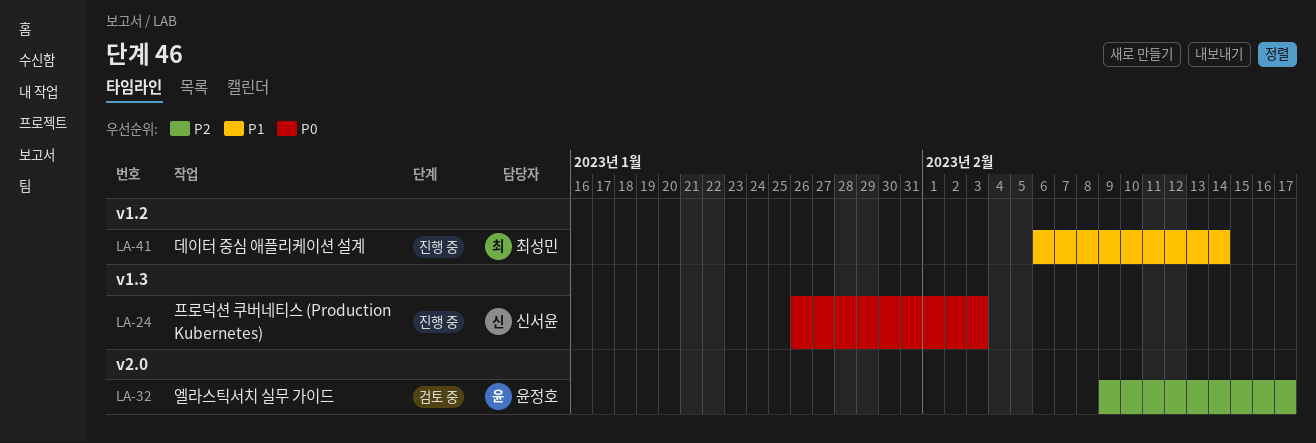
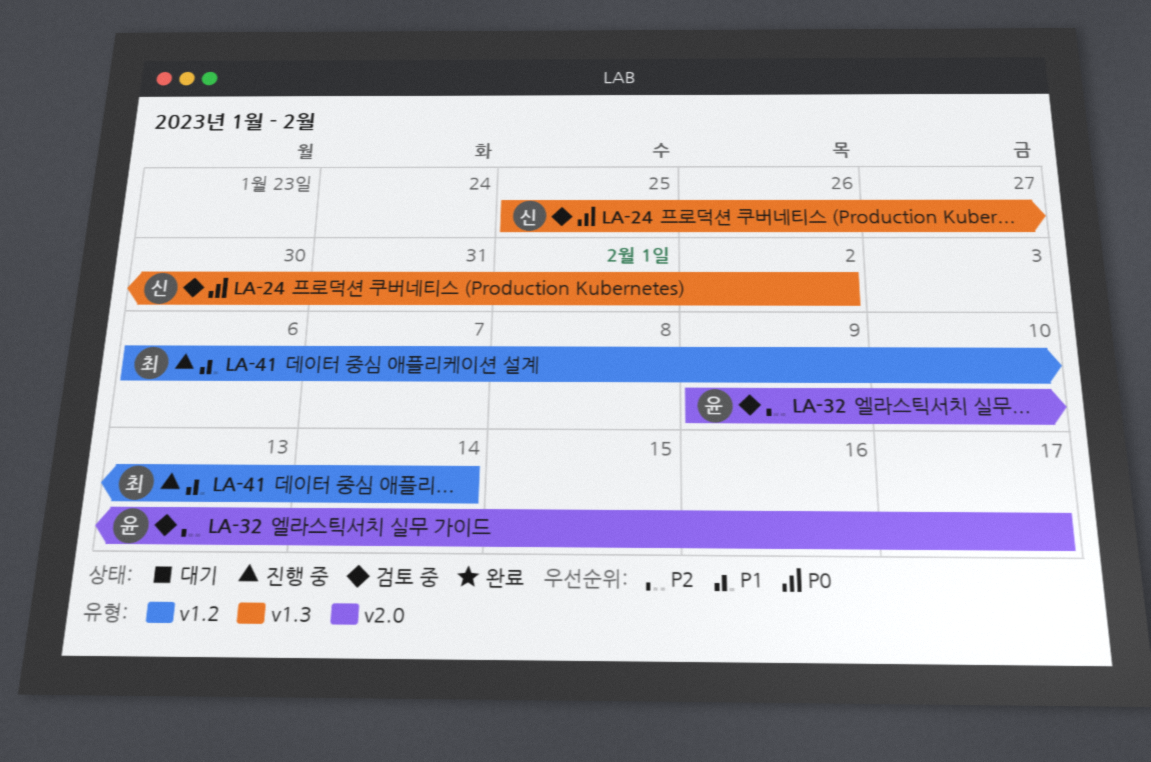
LA-24, status: 진행 중 -> 검토 중
LA-24, start: Jan 26 -> Jan 25
LA-24, due: Feb 3 -> Feb 2

